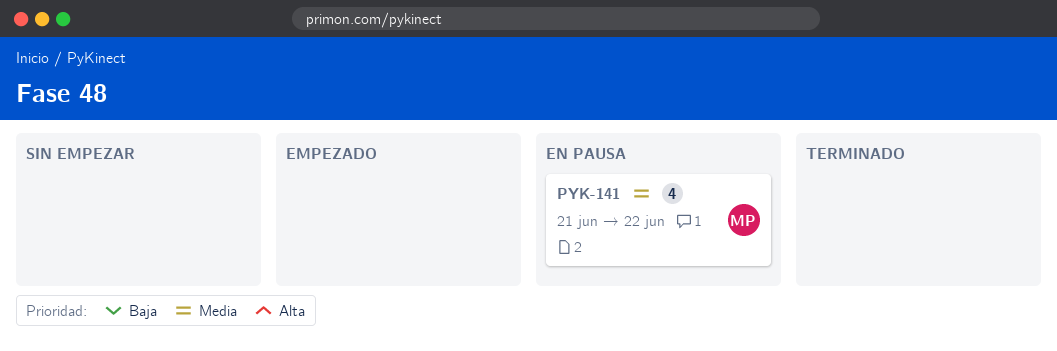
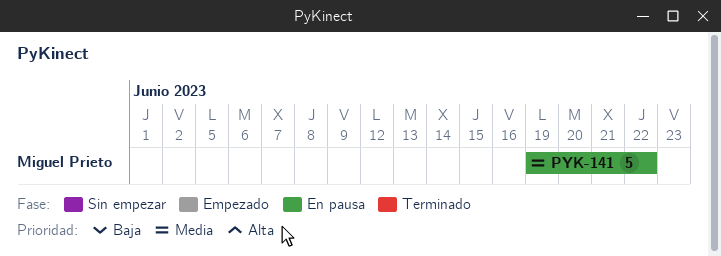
PYK-141, estimate: 4 -> 5
PYK-141, start: Jun 21 -> Jun 19

